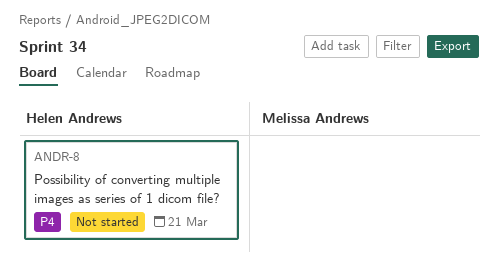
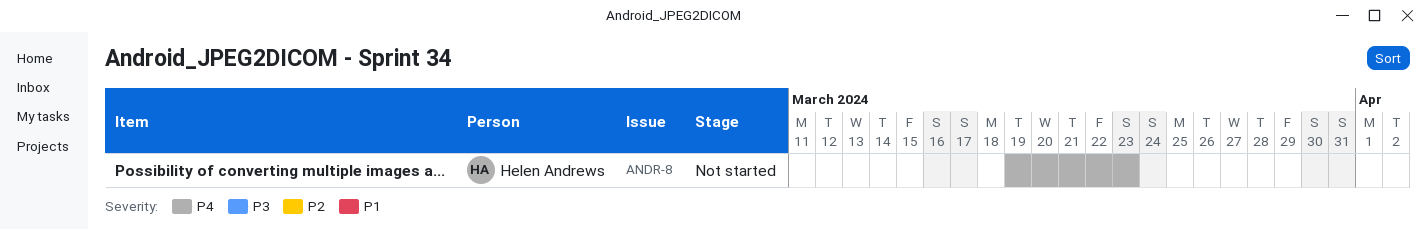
ANDR-8, due: Mar 21 -> Mar 23

